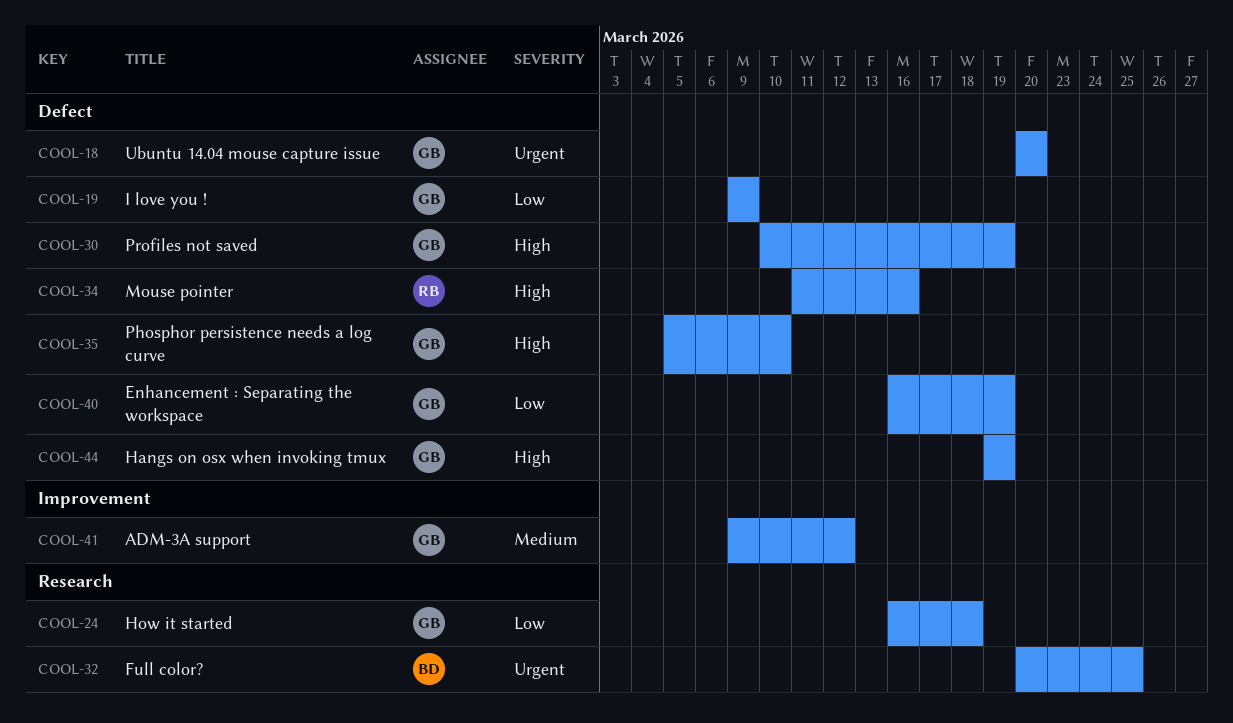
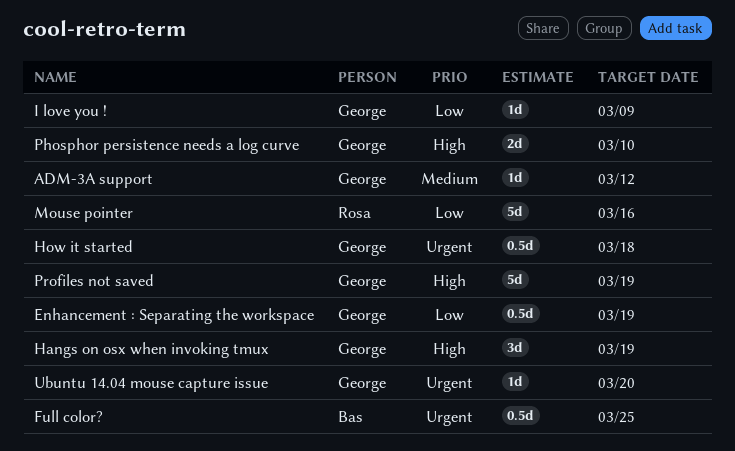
How it started, priority: Low -> Urgent
Mouse pointer, priority: High -> Low

